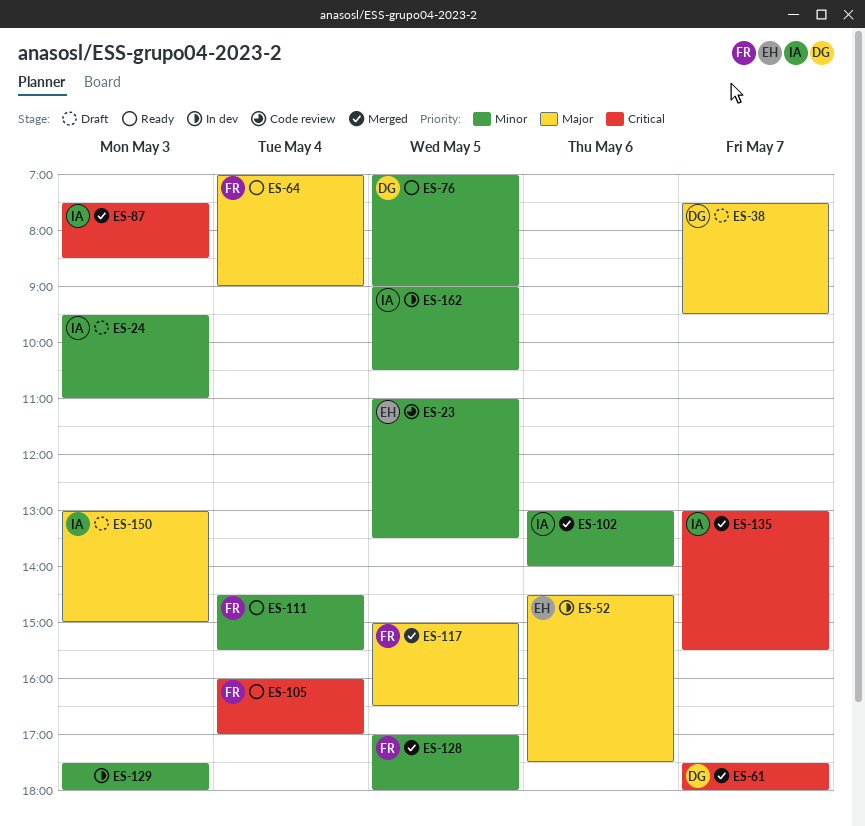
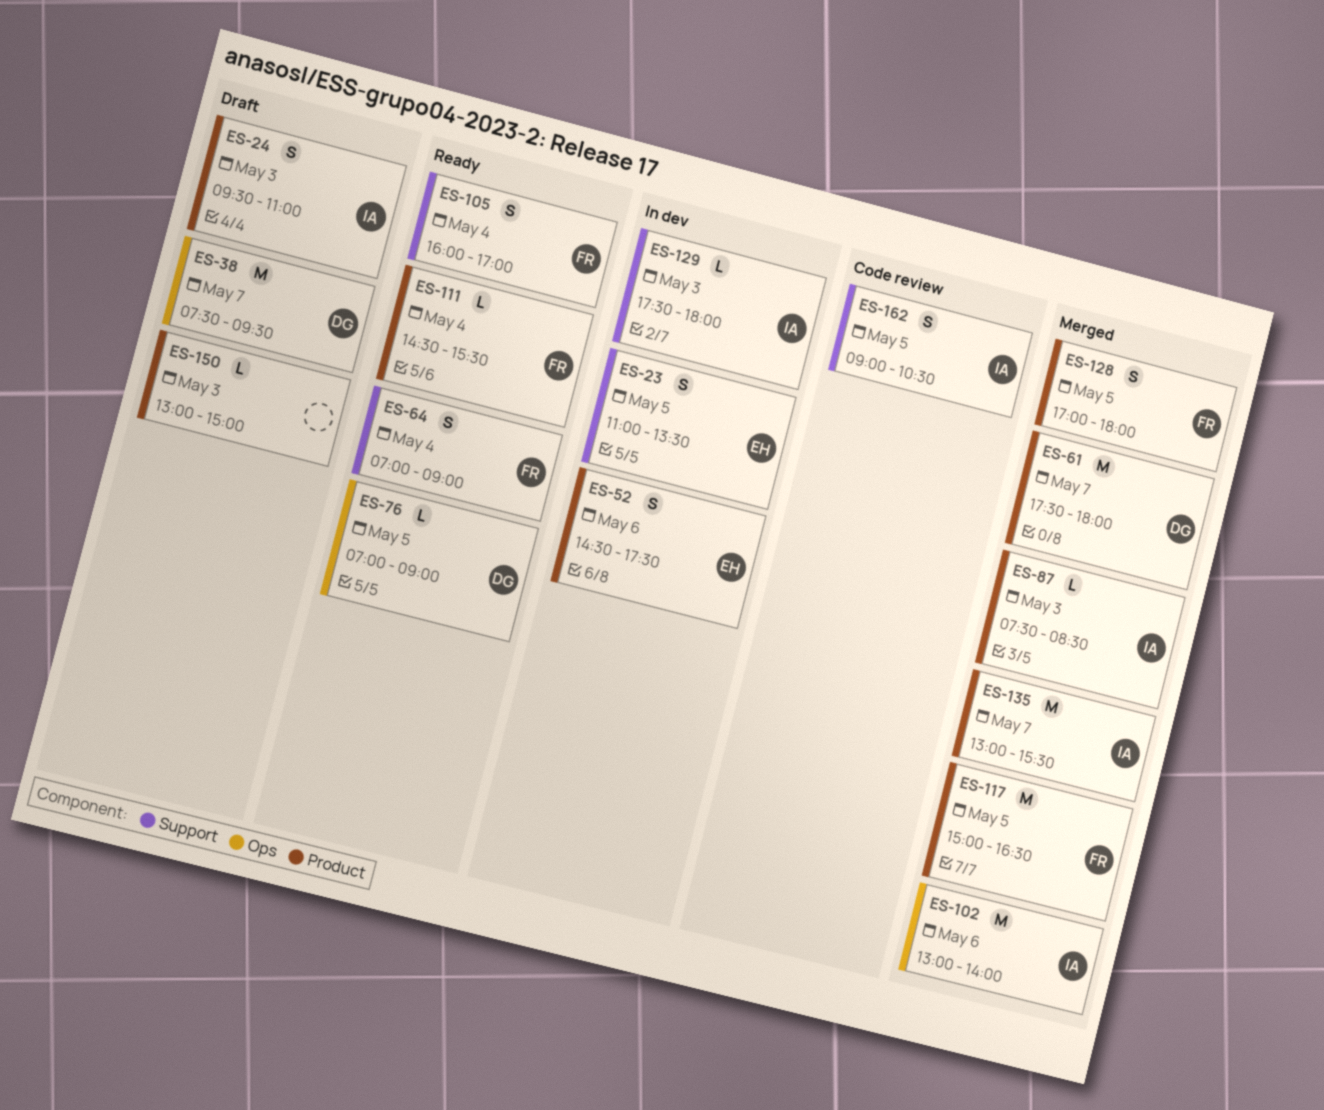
ES-23, status: Code review -> In dev
ES-129, owner: none -> IA
ES-150, owner: IA -> none
ES-162, status: In dev -> Code review

